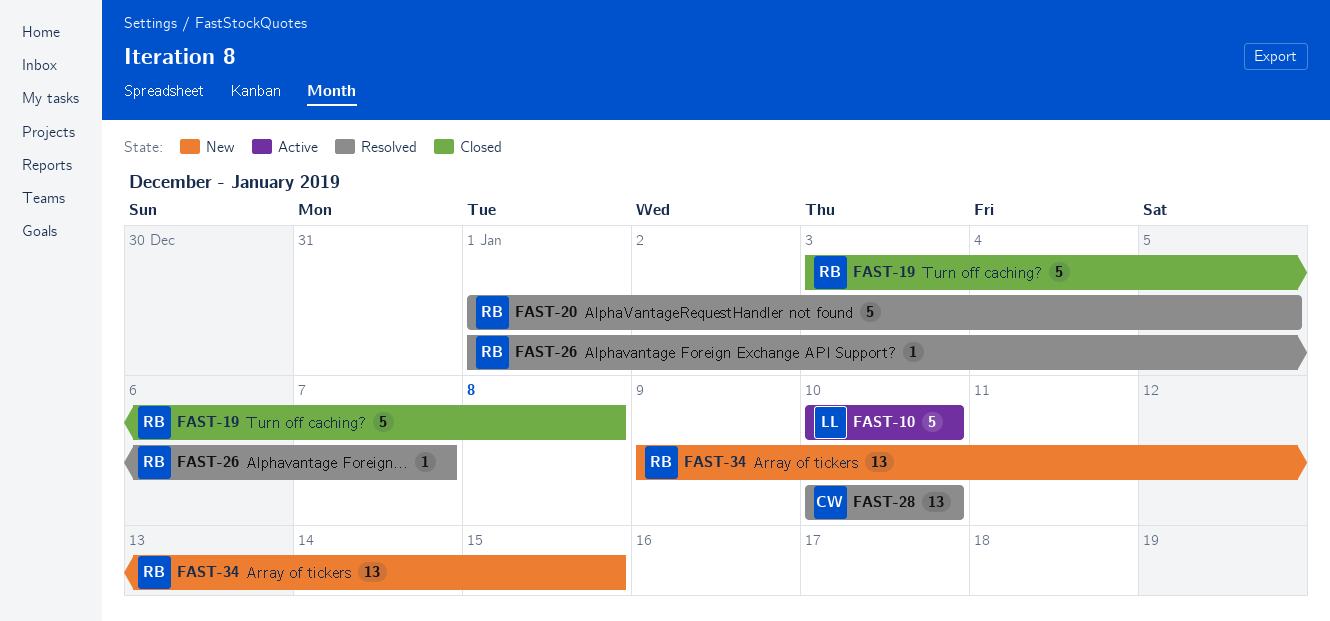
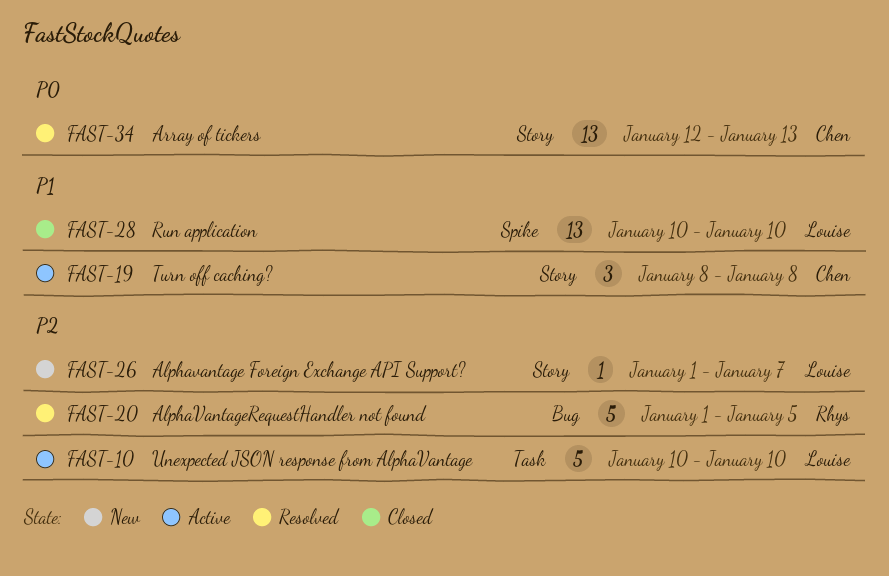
FAST-19, status: Closed -> Active
FAST-19, owner: Rhys -> Chen
FAST-19, estimate: 5 -> 3
FAST-19, start: Jan 3 -> Jan 8
FAST-26, status: Resolved -> New
FAST-26, owner: Rhys -> Louise
FAST-28, status: Resolved -> Closed
FAST-28, owner: Chen -> Louise
FAST-34, status: New -> Resolved
FAST-34, owner: Rhys -> Chen
FAST-34, start: Jan 9 -> Jan 12
FAST-34, due: Jan 15 -> Jan 13

